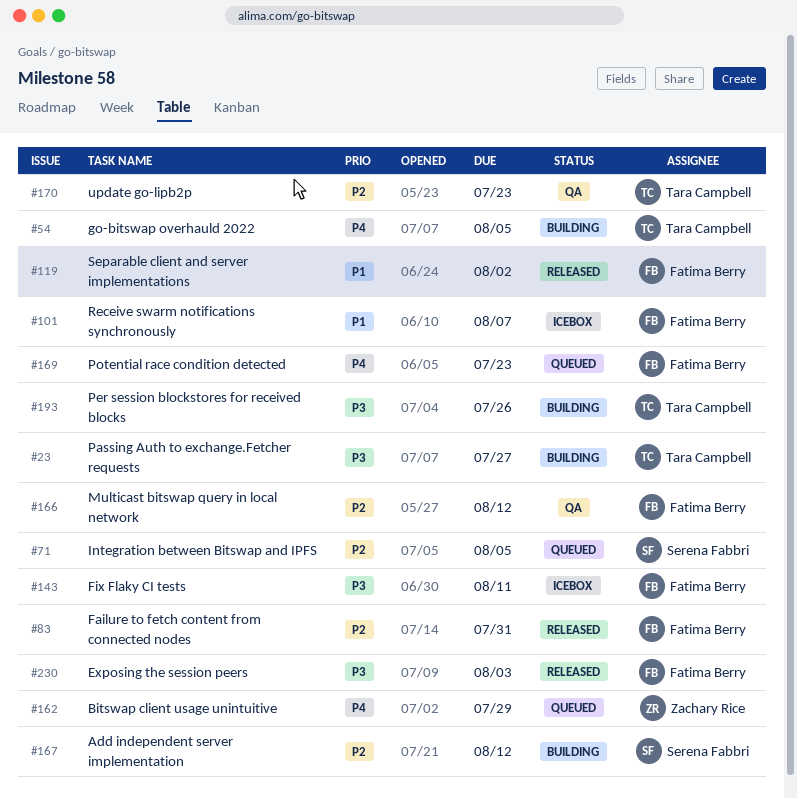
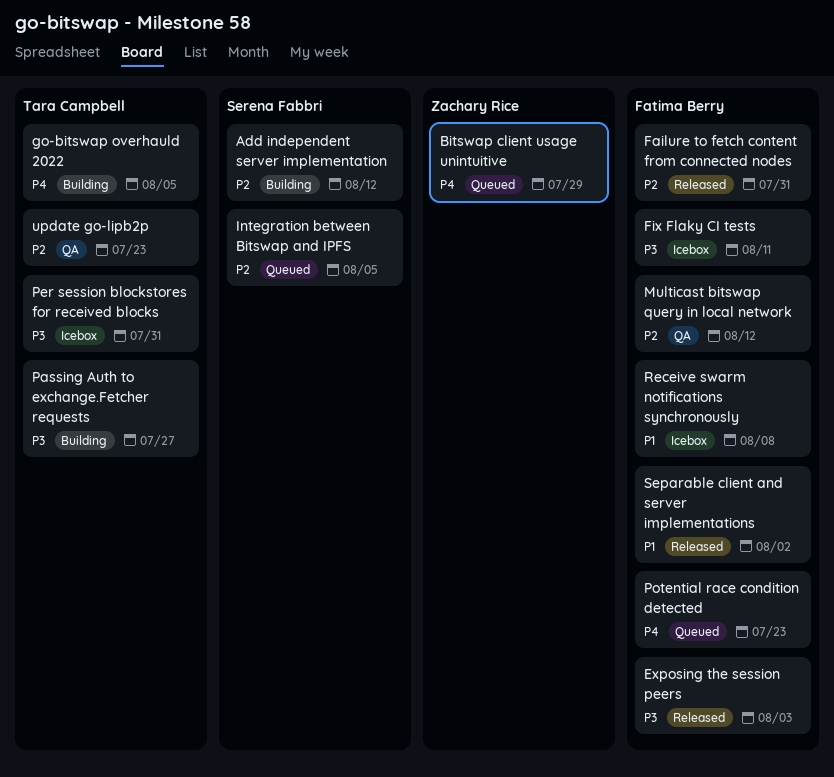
Per session blockstores for received blocks, status: Building -> Icebox
Per session blockstores for received blocks, due: Jul 26 -> Jul 31
Receive swarm notifications synchronously, due: Aug 7 -> Aug 8

